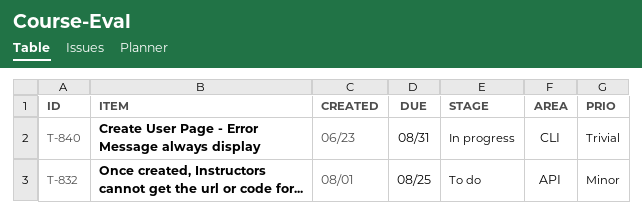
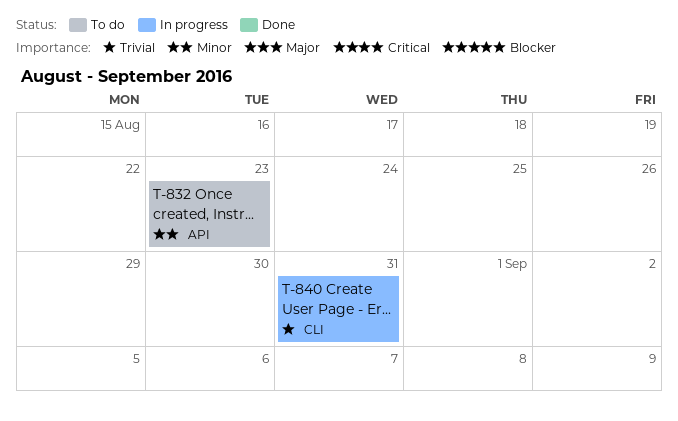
T-832, due: Aug 25 -> Aug 23

